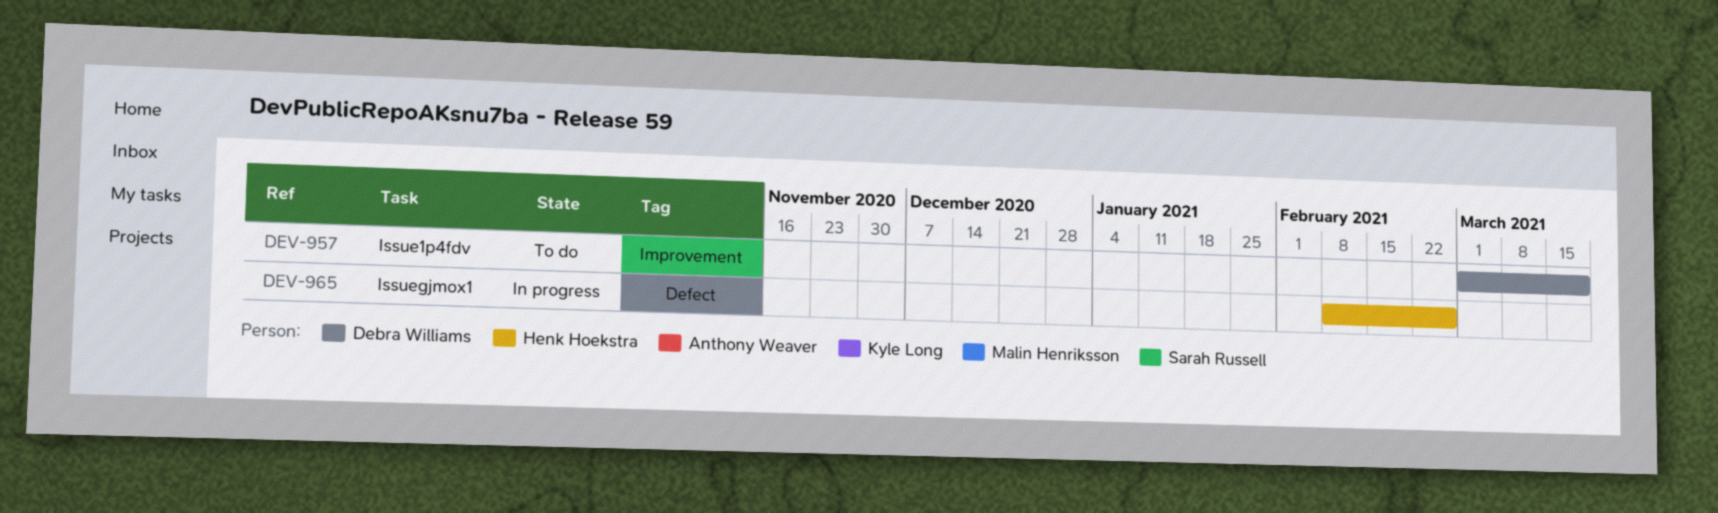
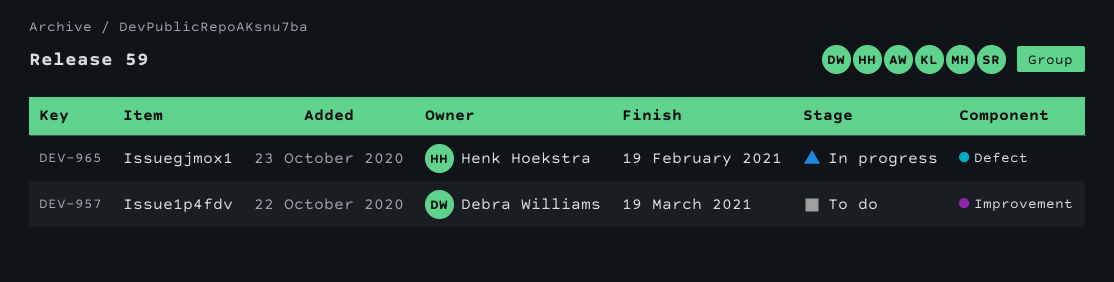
DEV-965, due: Feb 26 -> Feb 19

